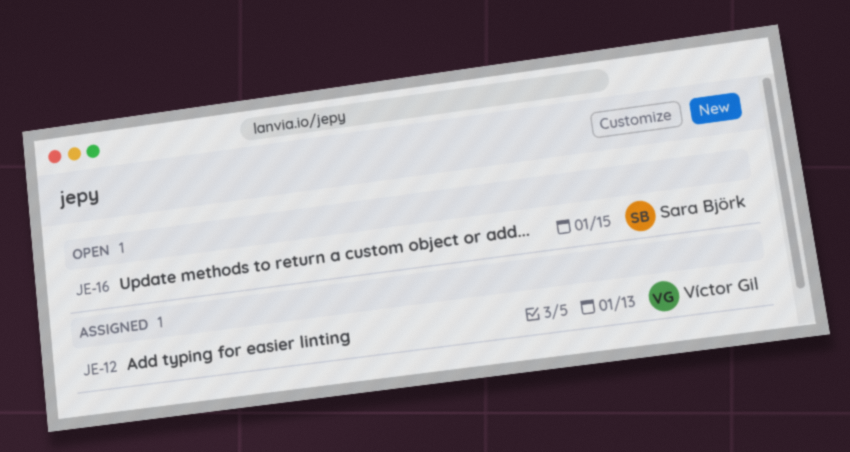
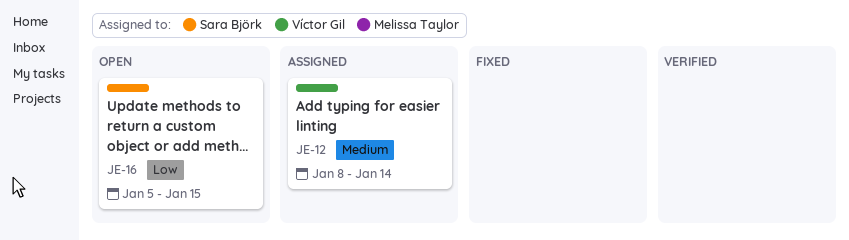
JE-12, due: Jan 13 -> Jan 14

